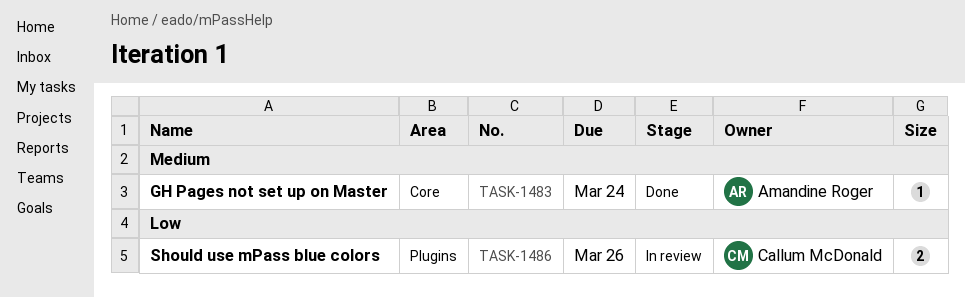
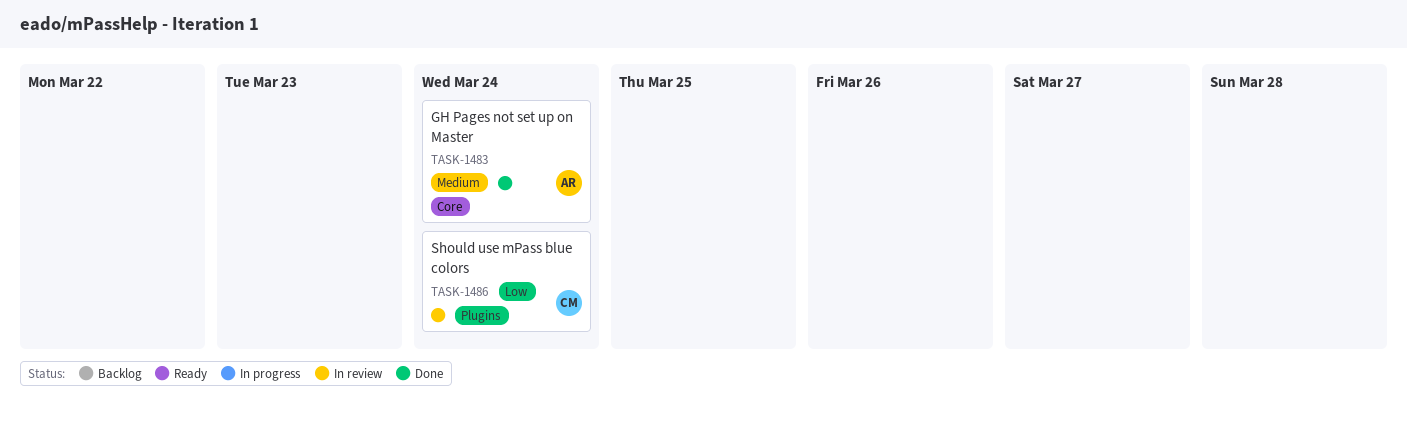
TASK-1486, due: Mar 26 -> Mar 24

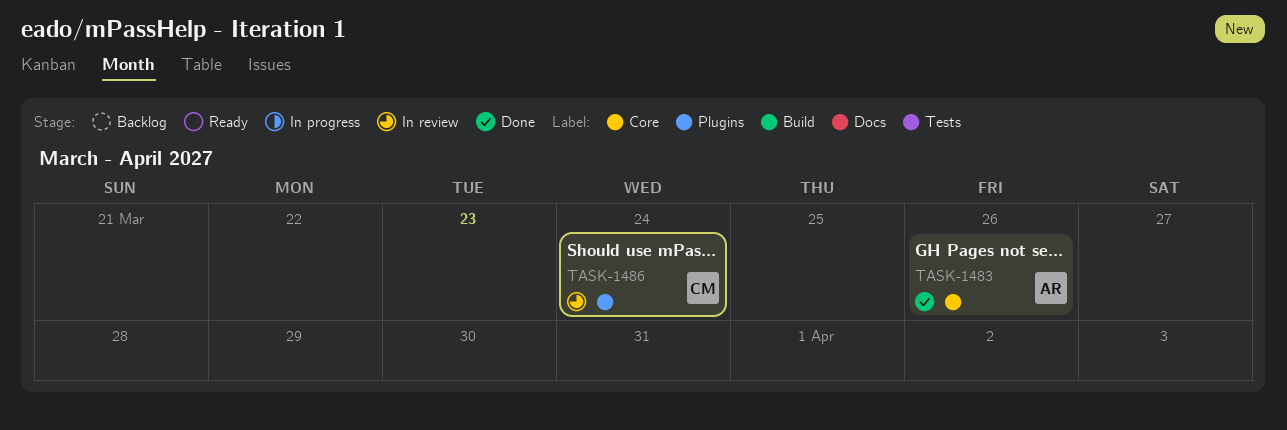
TASK-1483, due: Mar 24 -> Mar 26

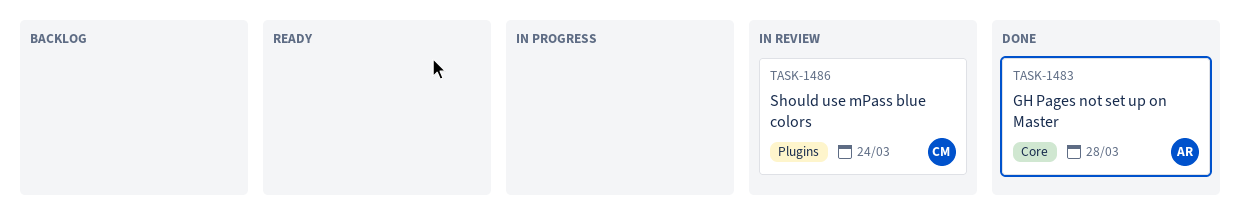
TASK-1483, due: Mar 26 -> Mar 28

